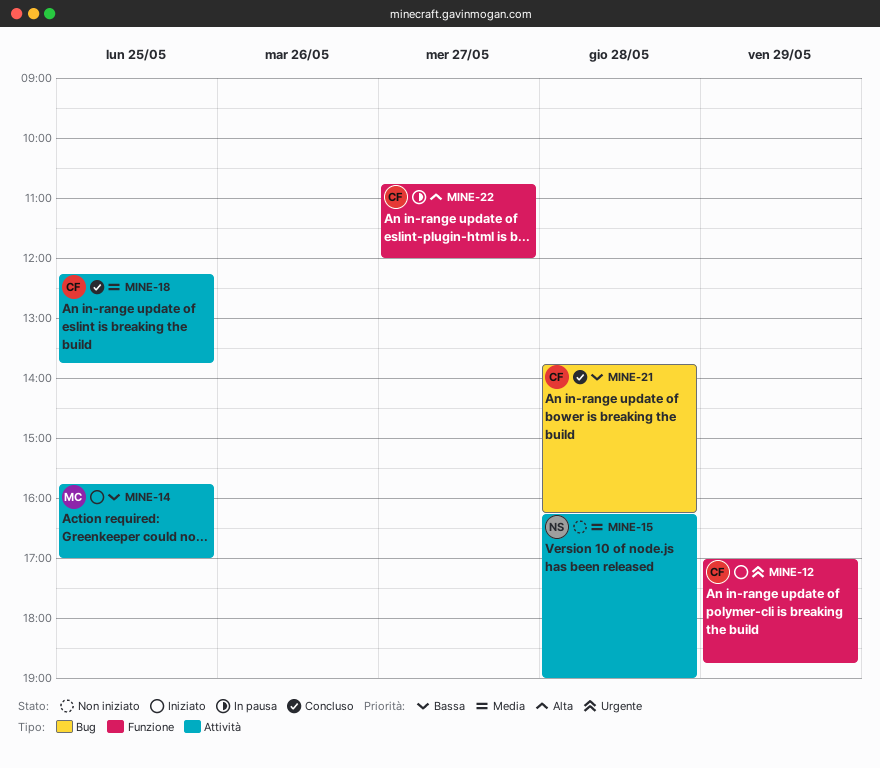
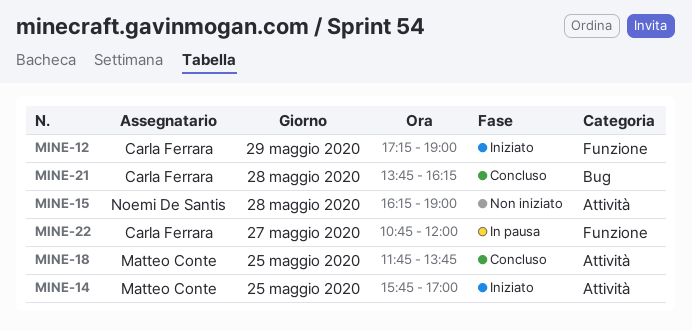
MINE-12, begins: 17:00 -> 17:15
MINE-12, ends: 18:45 -> 19:00
MINE-18, owner: Carla Ferrara -> Matteo Conte
MINE-18, begins: 12:15 -> 11:45

